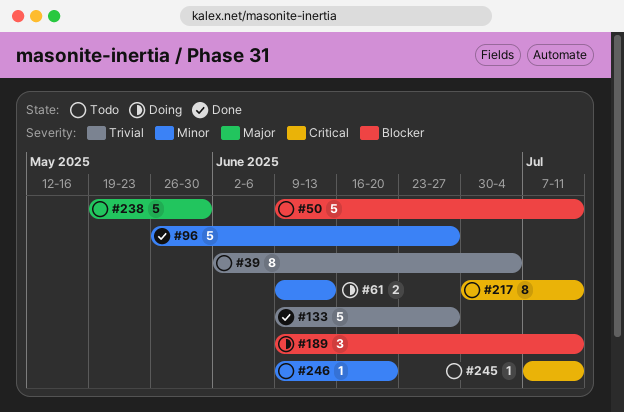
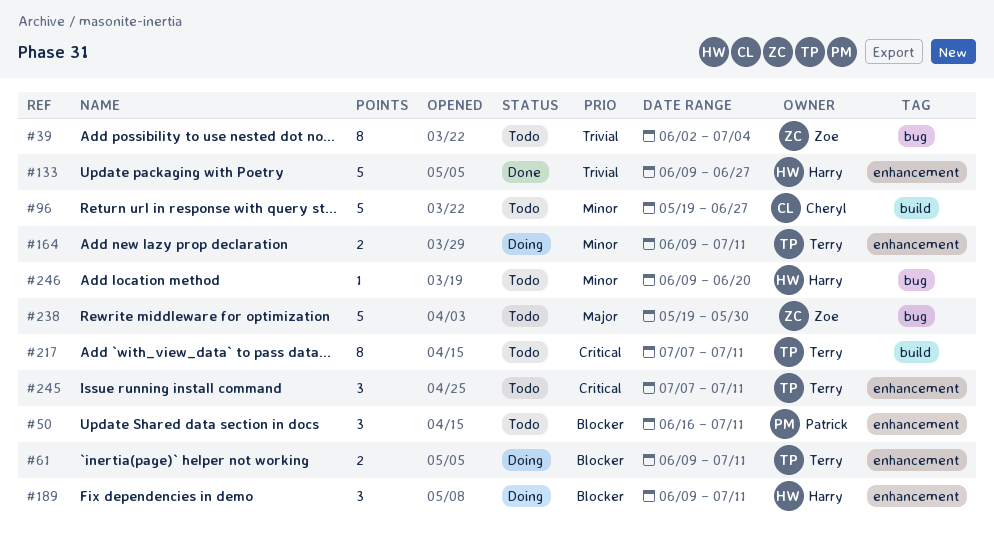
#50, estimate: 5 -> 3
#50, start: Jun 9 -> Jun 16
#61, priority: Minor -> Blocker
#61, due: Jun 13 -> Jul 11
#96, status: Done -> Todo
#96, start: May 26 -> May 19
#164: none -> present
#217, start: Jun 30 -> Jul 7
#245, estimate: 1 -> 3

